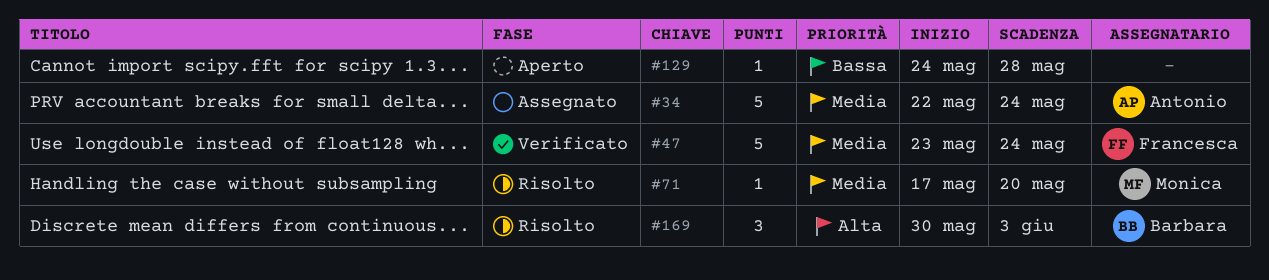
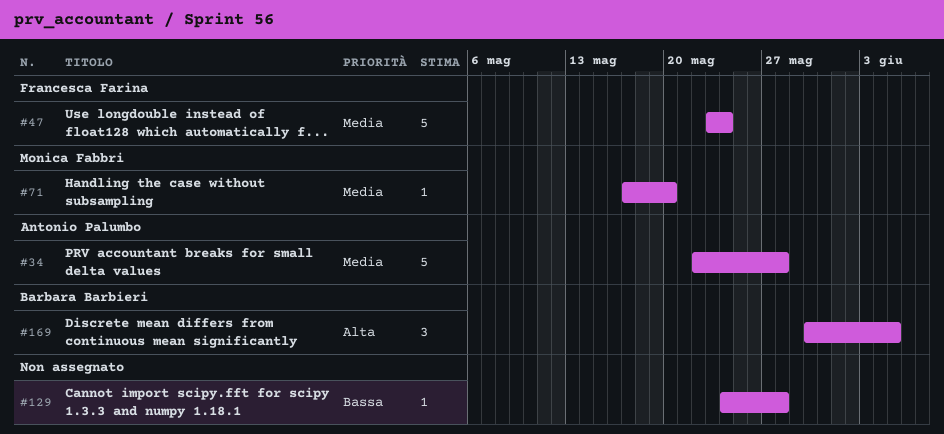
#34, due: May 24 -> May 28
#169, due: Jun 3 -> Jun 5

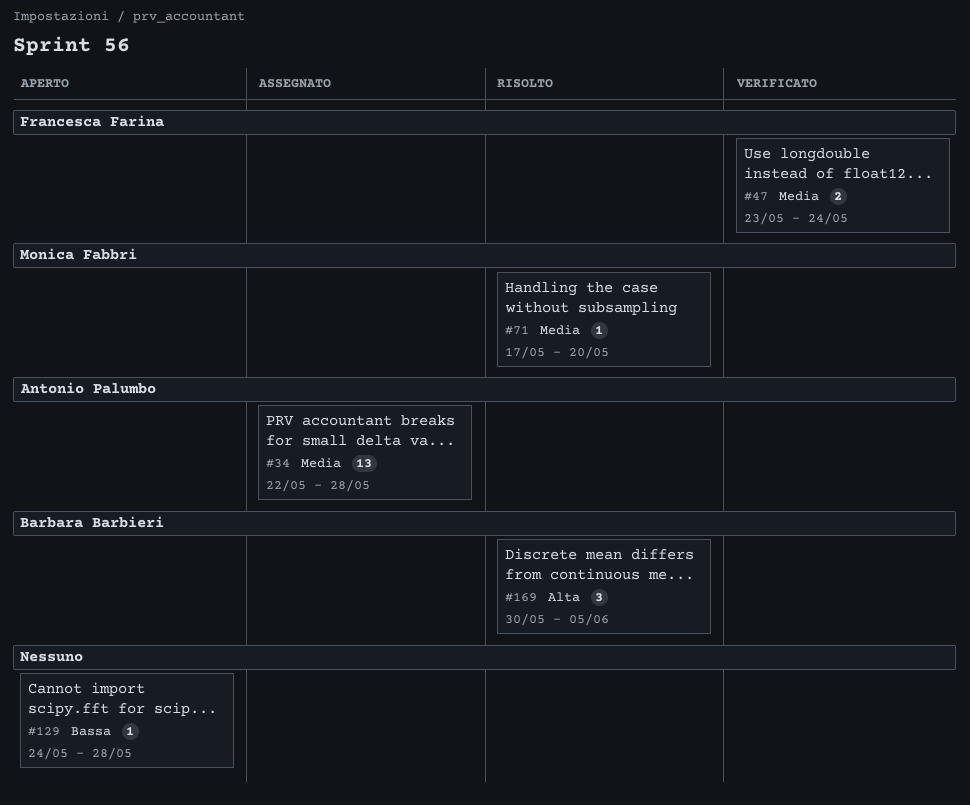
#34, estimate: 5 -> 13
#47, estimate: 5 -> 2

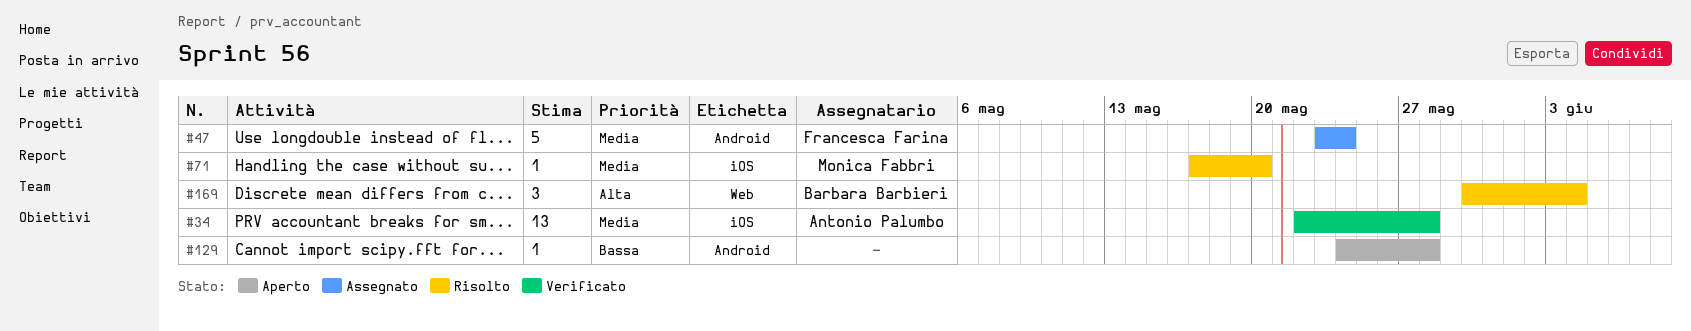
#34, status: Assegnato -> Verificato
#47, status: Verificato -> Assegnato
#47, estimate: 2 -> 5
#169, due: Jun 5 -> Jun 4

